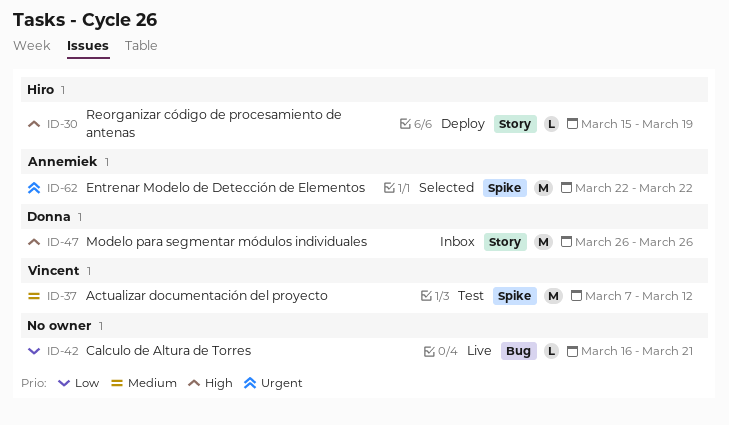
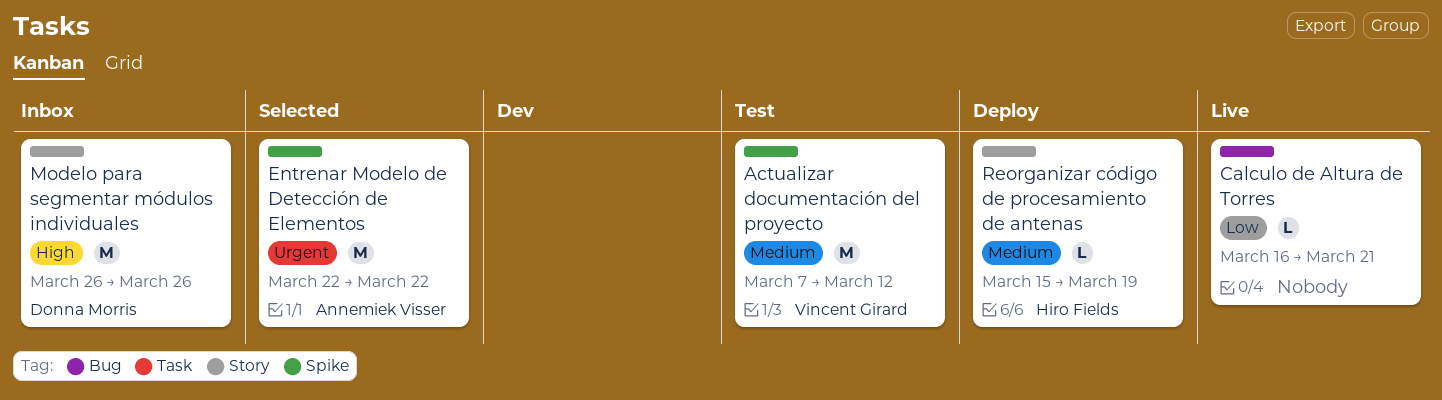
Reorganizar código de procesamiento de antenas, priority: High -> Medium

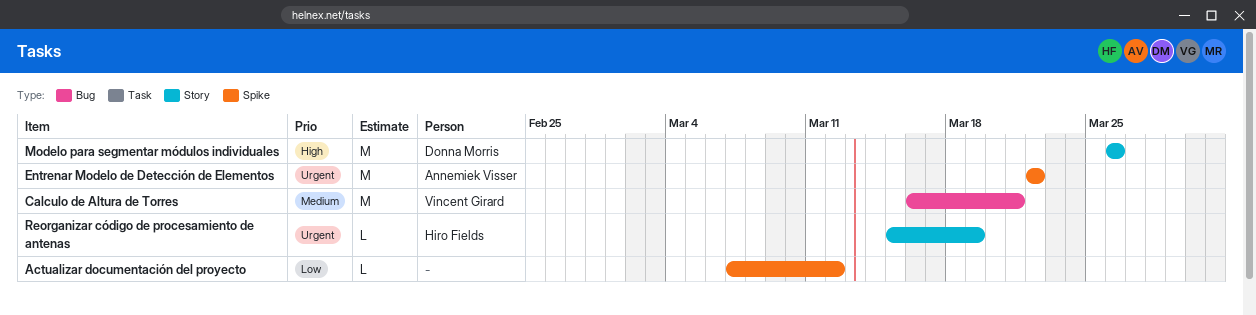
Actualizar documentación del proyecto, owner: Vincent Girard -> none
Actualizar documentación del proyecto, priority: Medium -> Low
Actualizar documentación del proyecto, estimate: M -> L
Calculo de Altura de Torres, owner: none -> Vincent Girard
Calculo de Altura de Torres, priority: Low -> Medium
Calculo de Altura de Torres, estimate: L -> M
Reorganizar código de procesamiento de antenas, priority: Medium -> Urgent

